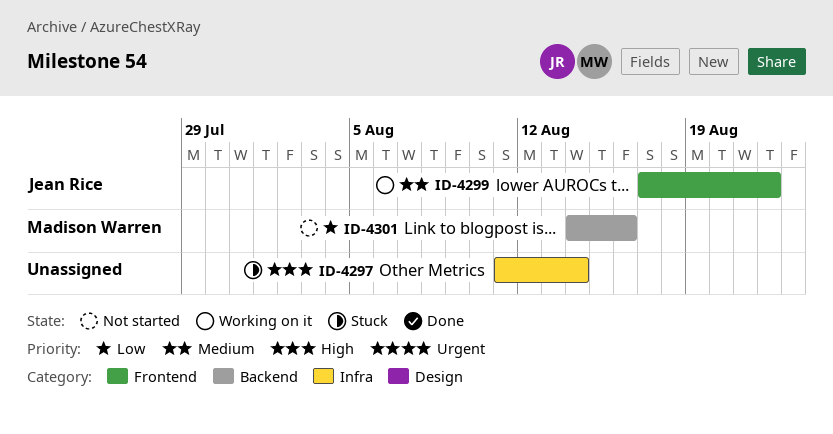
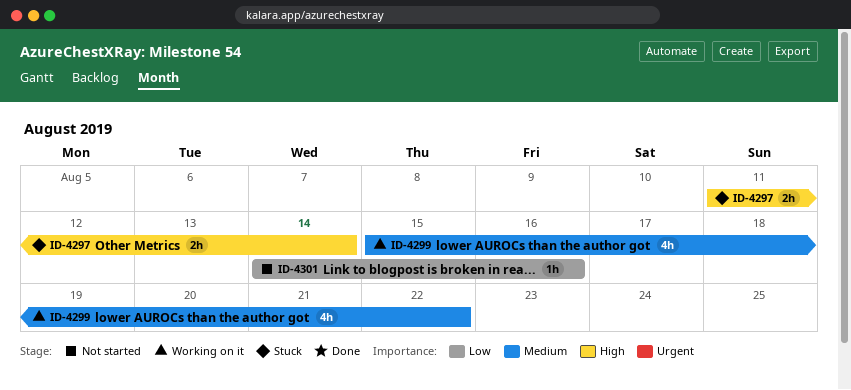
ID-4299, start: Aug 17 -> Aug 15

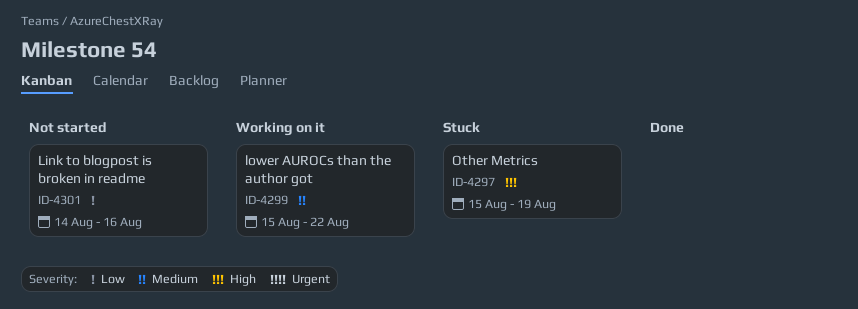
ID-4297, start: Aug 11 -> Aug 15
ID-4297, due: Aug 14 -> Aug 19

